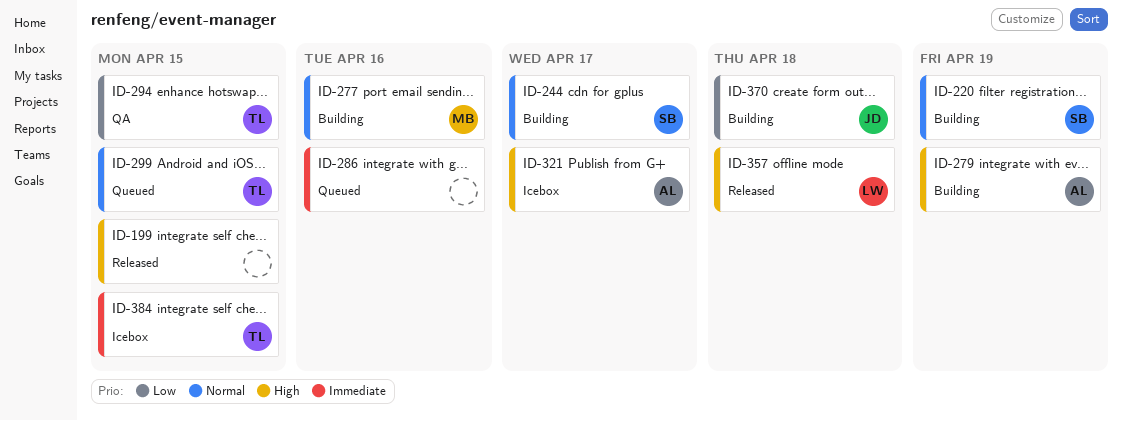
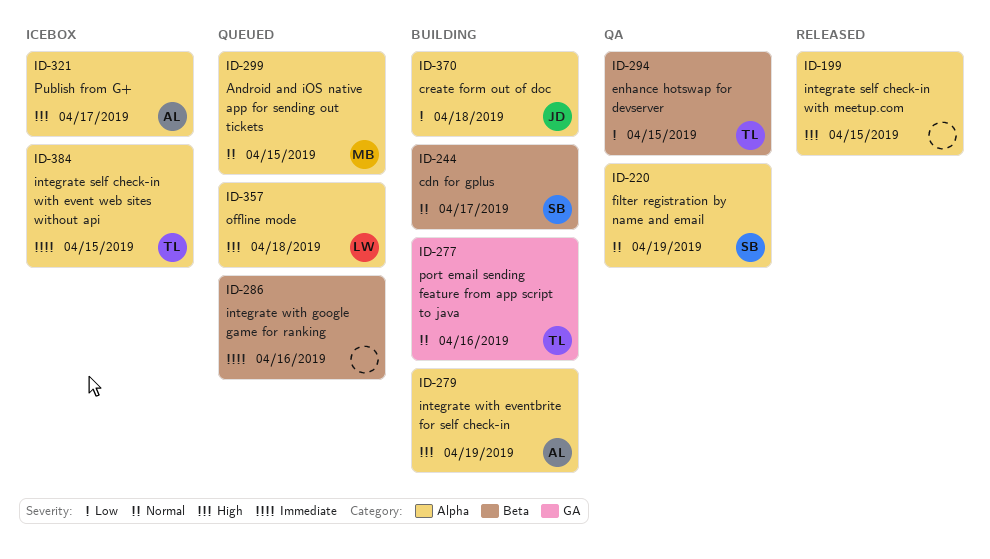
ID-220, status: Building -> QA
ID-277, owner: MB -> TL
ID-299, owner: TL -> MB
ID-357, status: Released -> Queued

